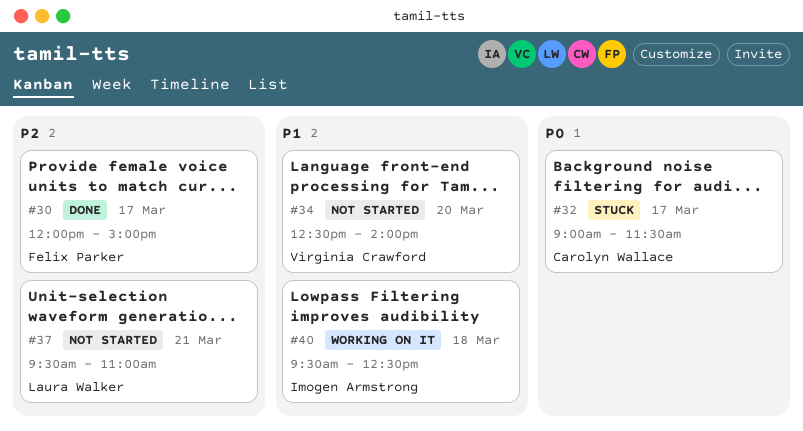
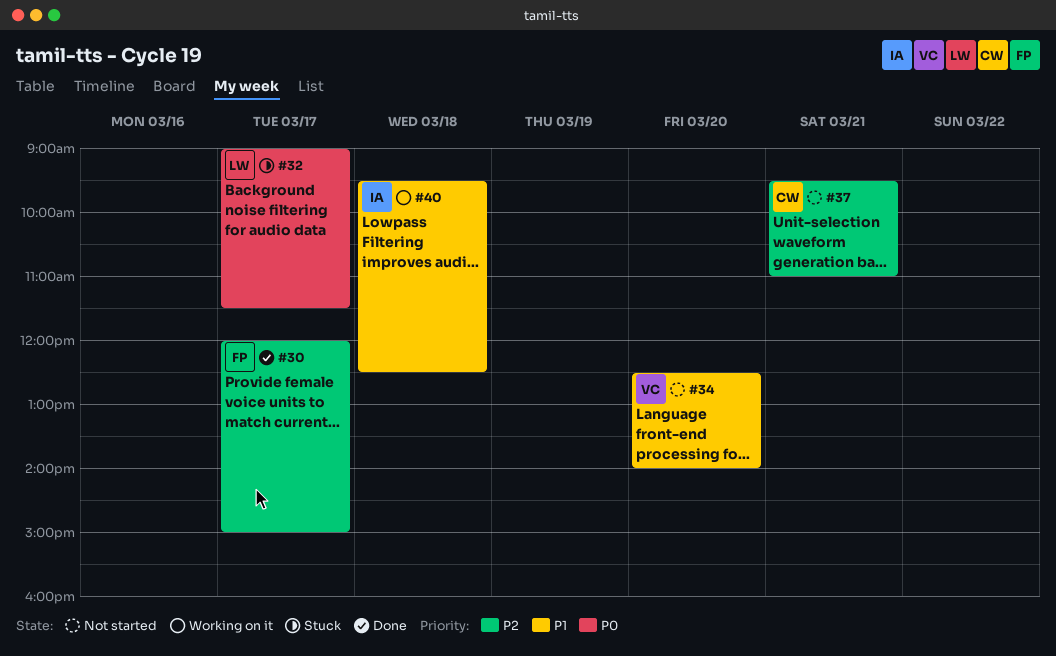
#32, owner: Carolyn Wallace -> Laura Walker
#37, owner: Laura Walker -> Carolyn Wallace

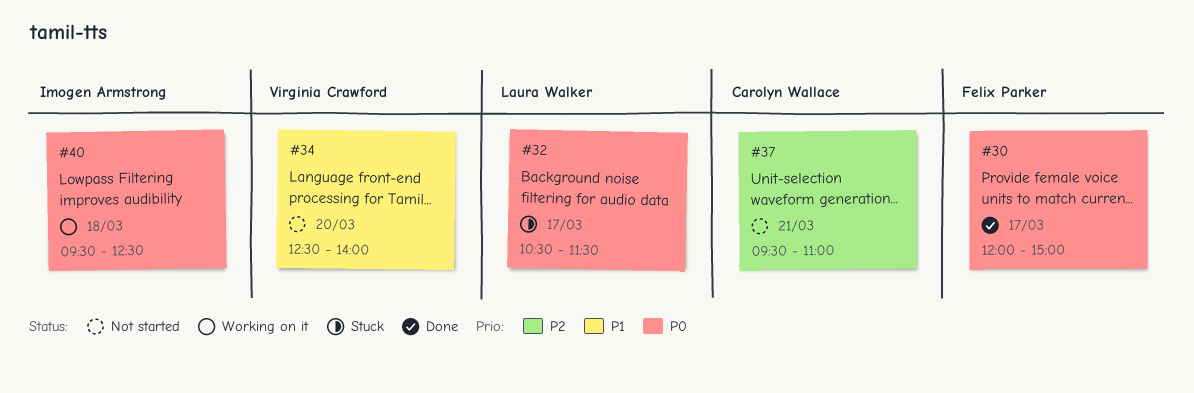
#30, priority: P2 -> P0
#32, begins: 09:00 -> 10:30
#40, priority: P1 -> P0

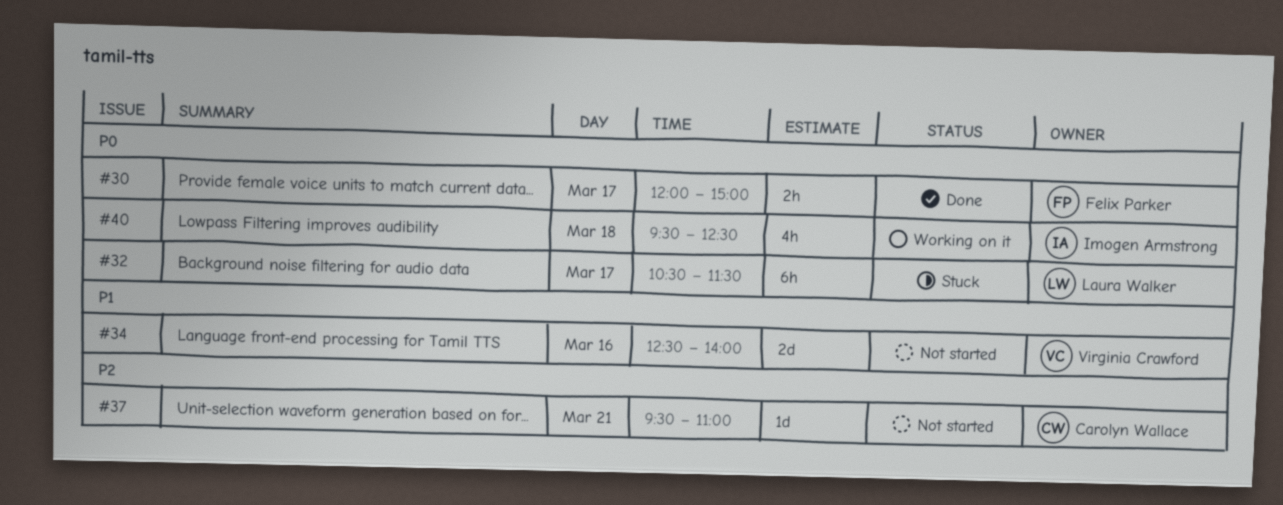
#34, day: Mar 20 -> Mar 16

